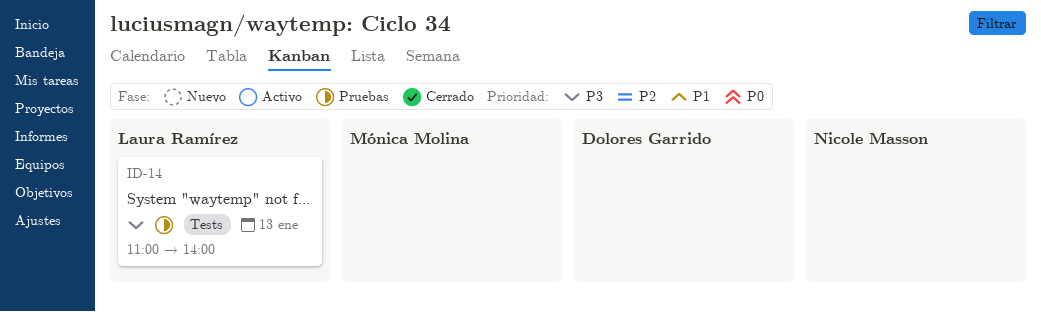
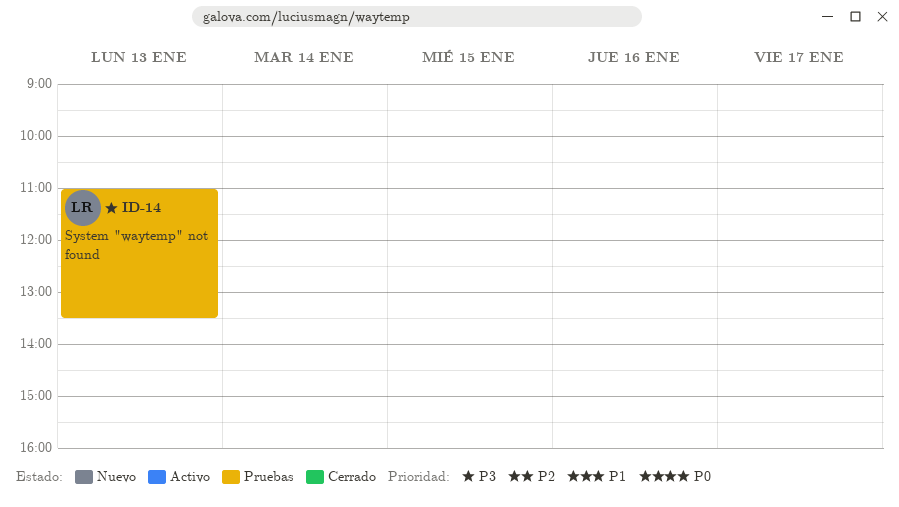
ID-14, ends: 14:00 -> 13:30

